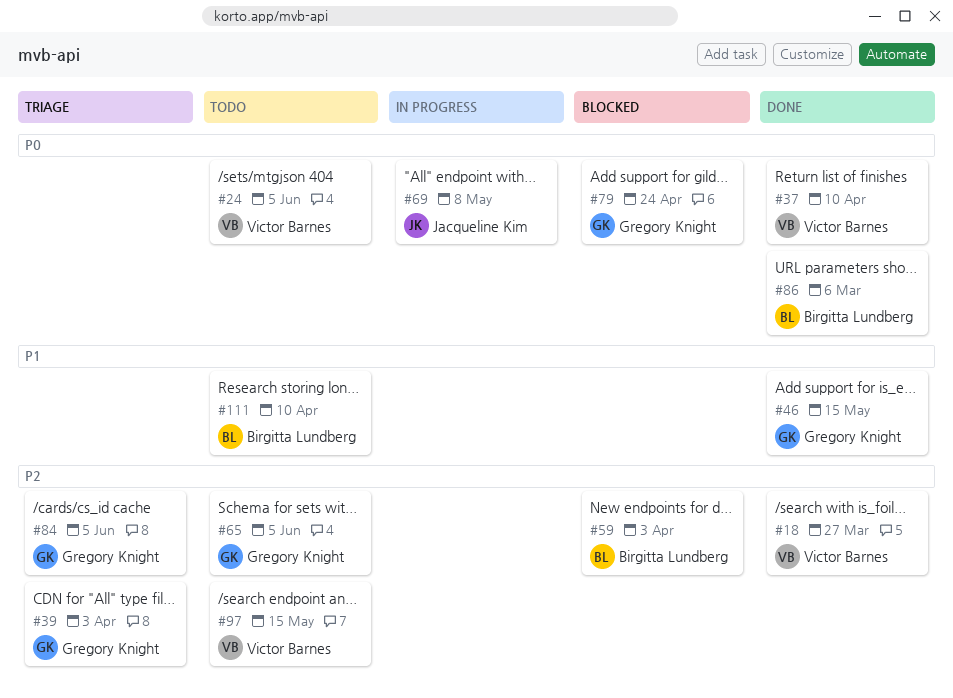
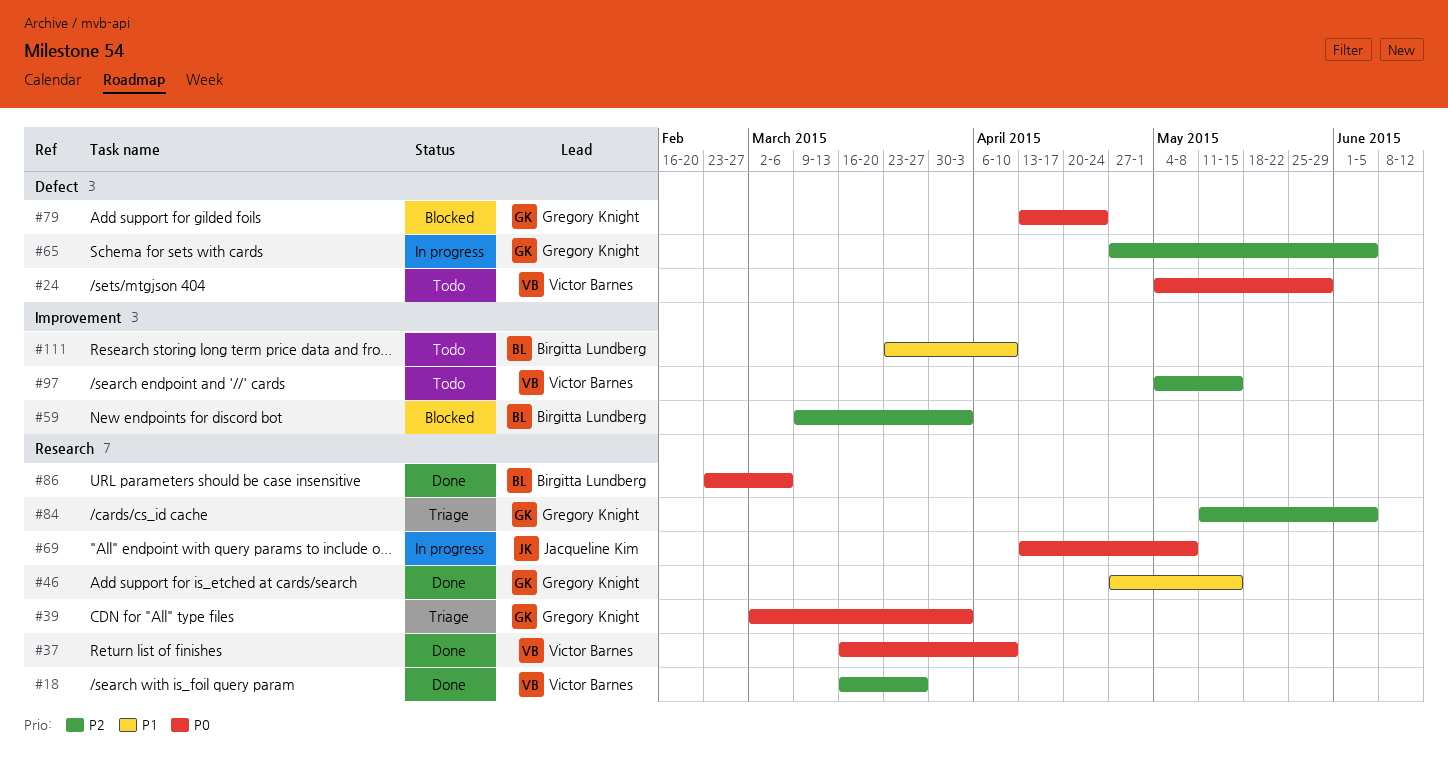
#24, due: Jun 5 -> May 29
#39, priority: P2 -> P0
#65, status: Todo -> In progress

